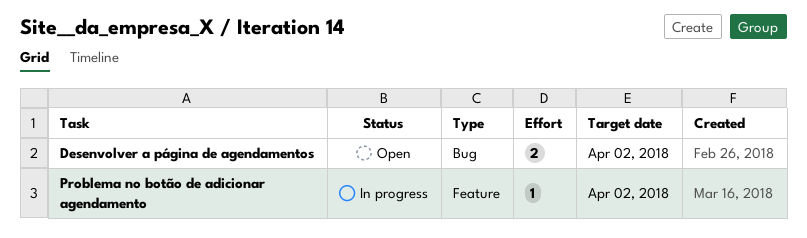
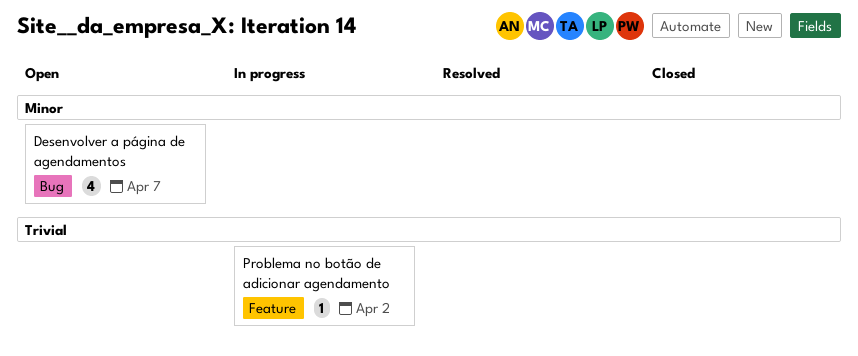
Desenvolver a página de agendamentos, estimate: 2 -> 4
Desenvolver a página de agendamentos, due: Apr 2 -> Apr 7

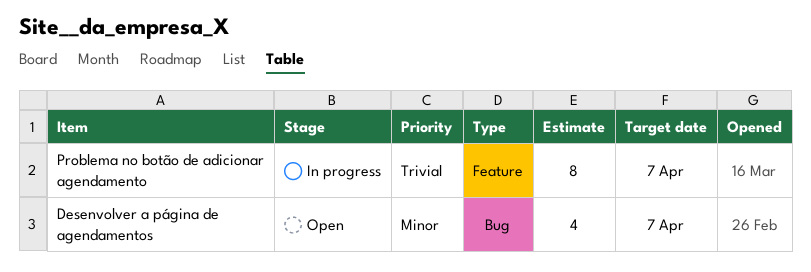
Problema no botão de adicionar agendamento, estimate: 1 -> 8
Problema no botão de adicionar agendamento, due: Apr 2 -> Apr 7

